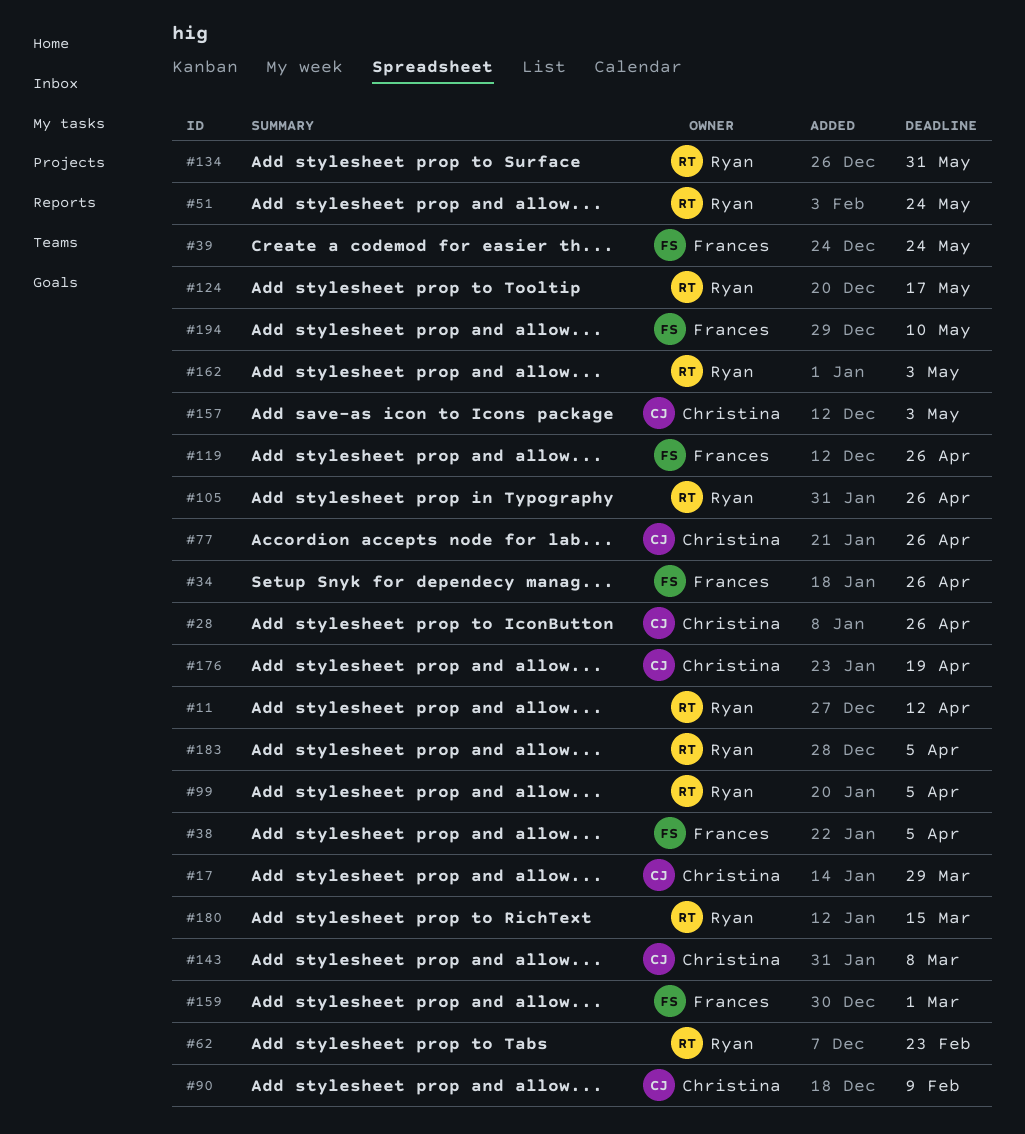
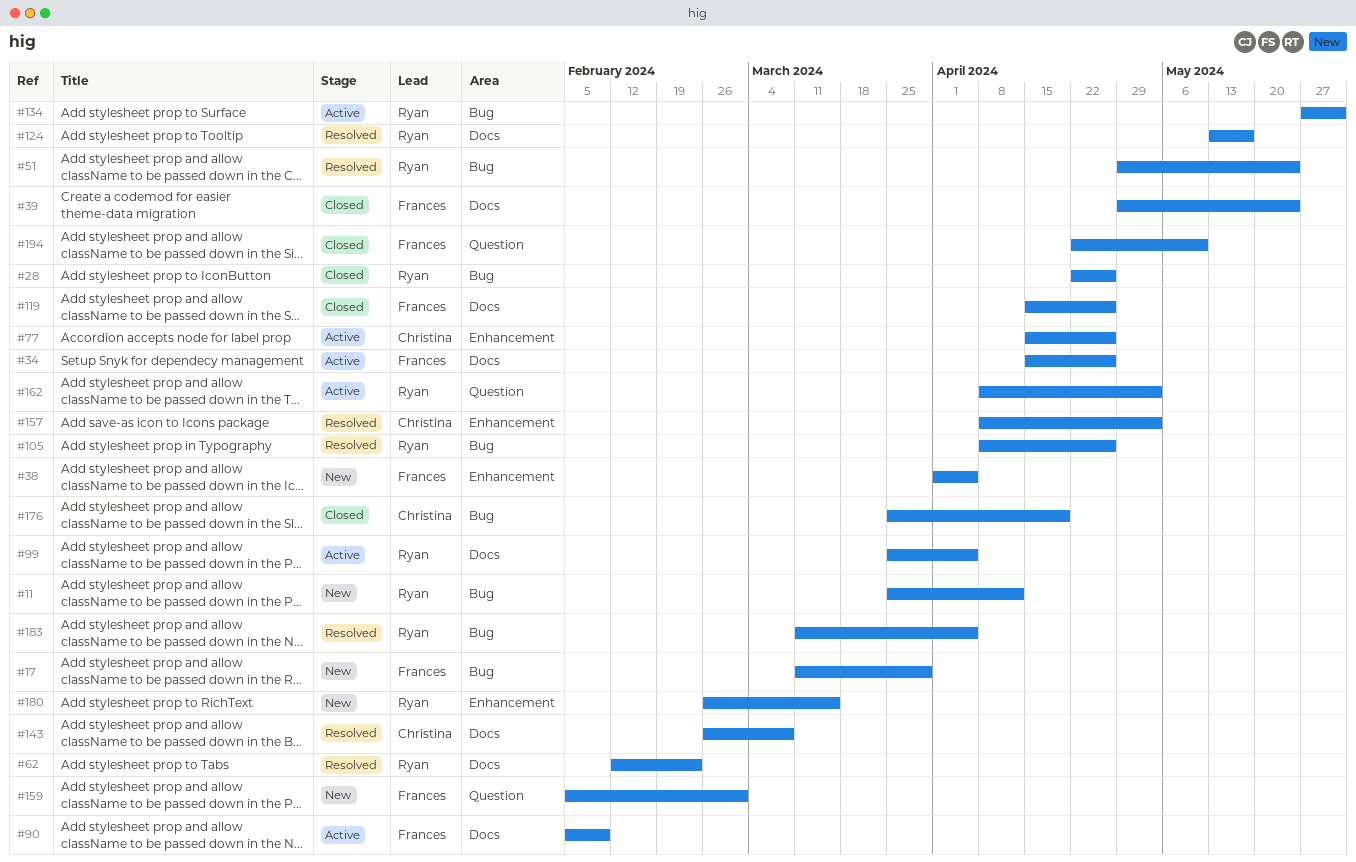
#17, owner: Christina -> Frances
#28, owner: Christina -> Ryan
#90, owner: Christina -> Frances

